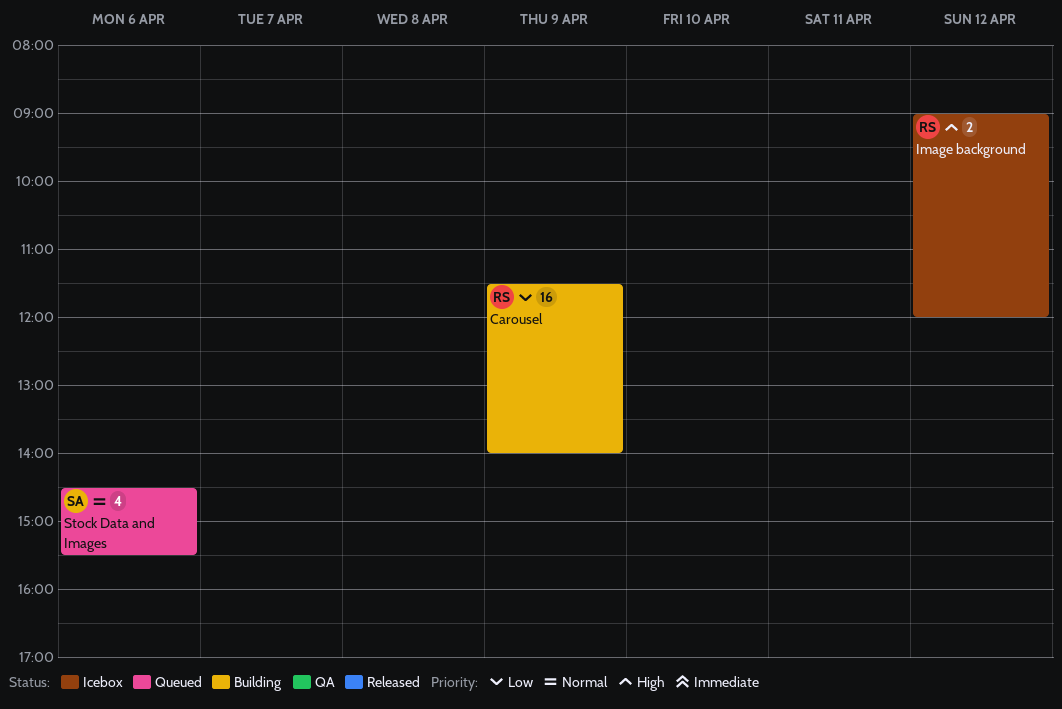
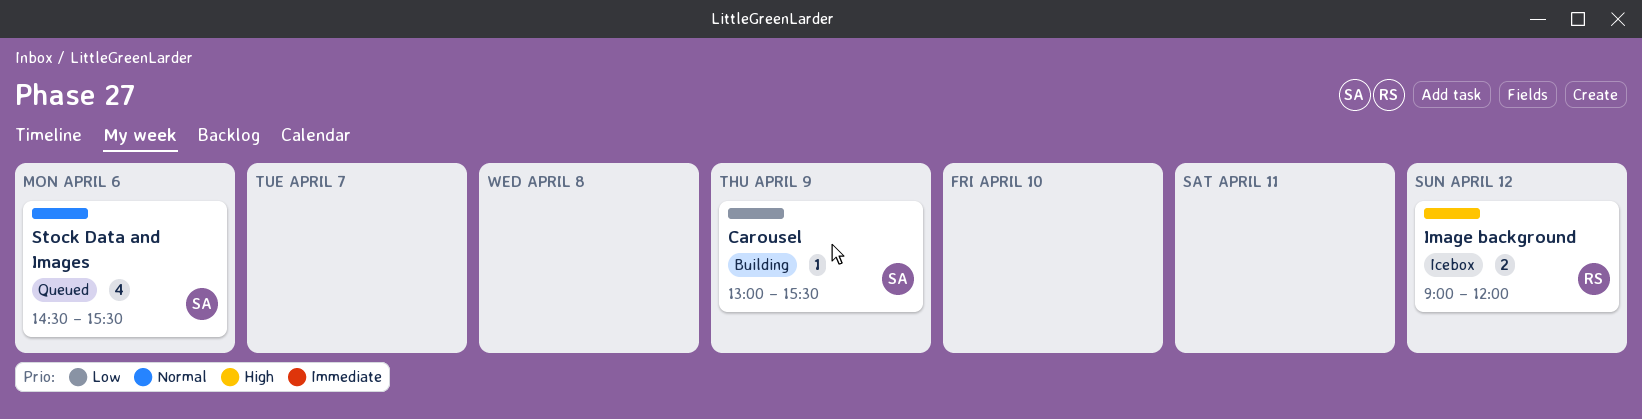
Carousel, owner: RS -> SA
Carousel, estimate: 16 -> 1
Carousel, begins: 11:30 -> 13:00
Carousel, ends: 14:00 -> 15:30

